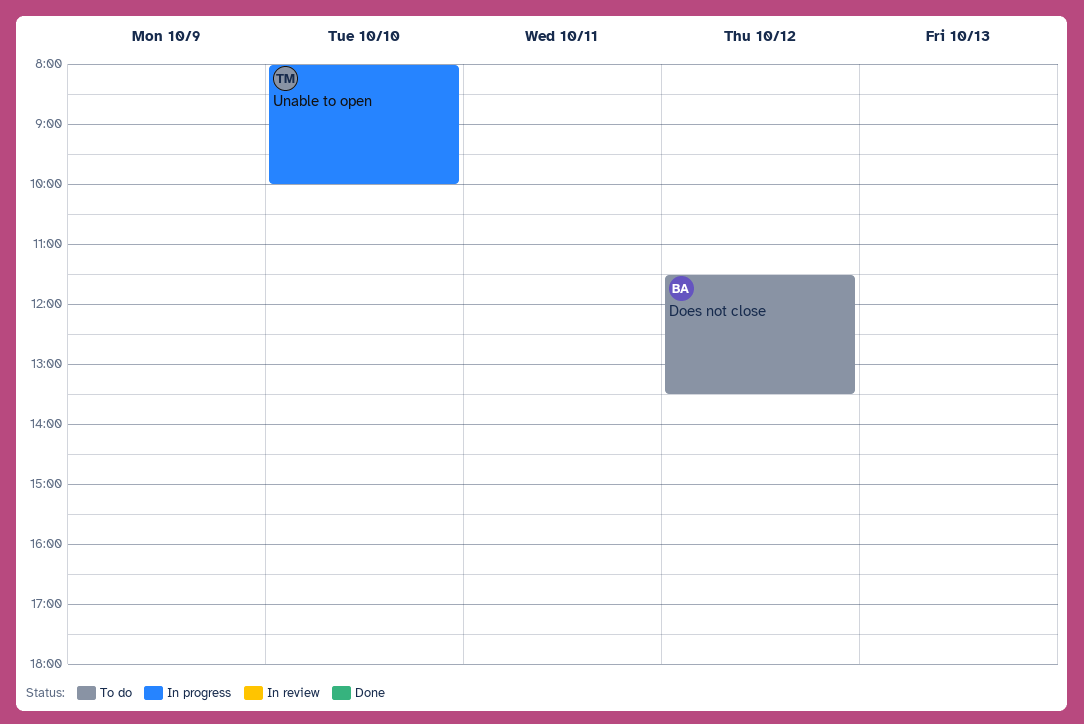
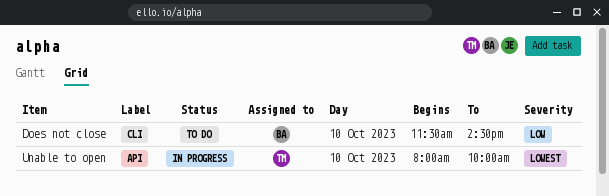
Does not close, day: Oct 12 -> Oct 10
Does not close, ends: 13:30 -> 14:30

